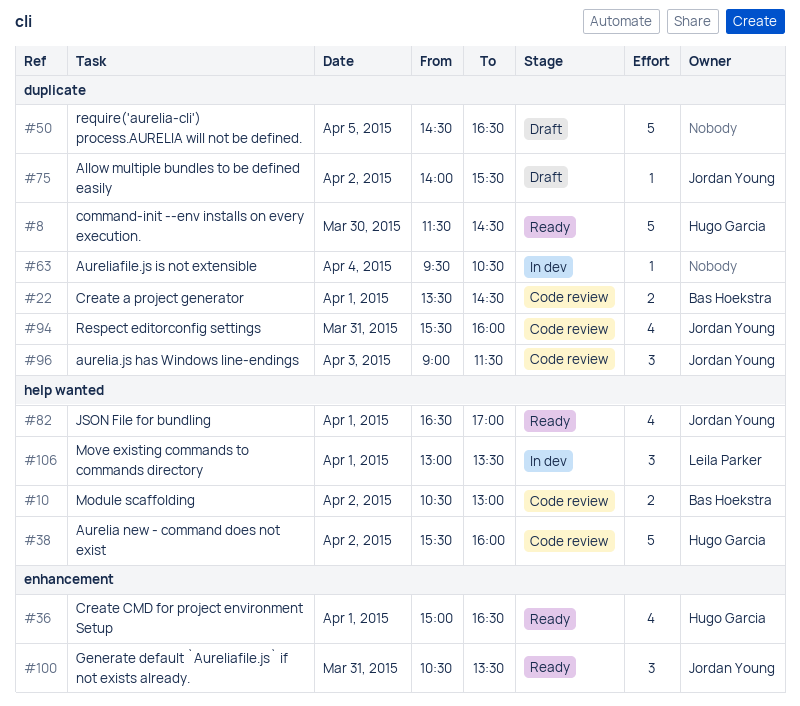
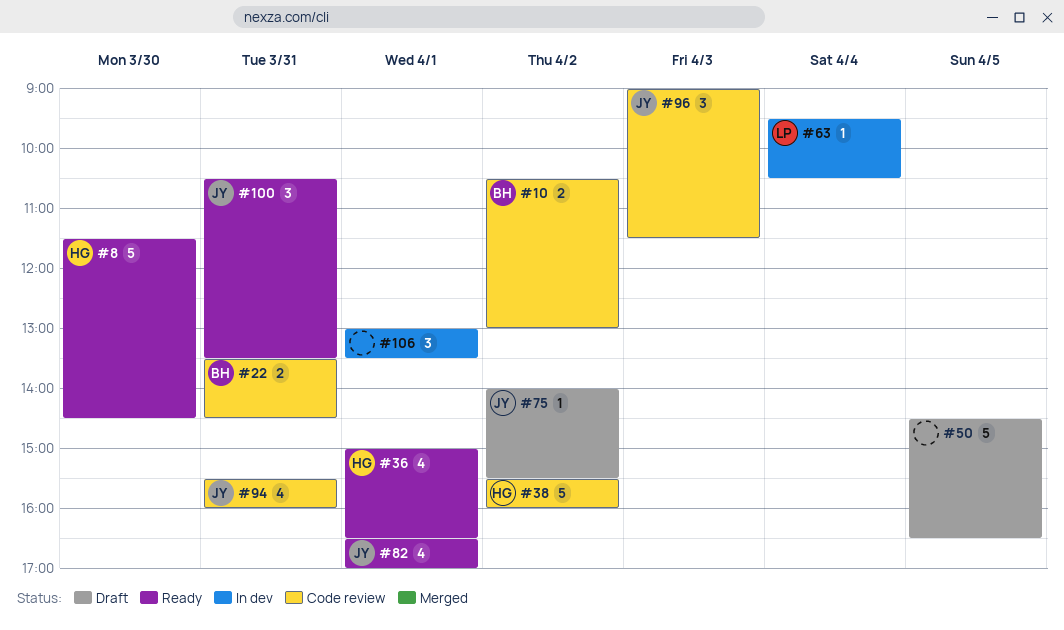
#22, day: Apr 1 -> Mar 31
#63, owner: none -> Leila Parker
#106, owner: Leila Parker -> none

